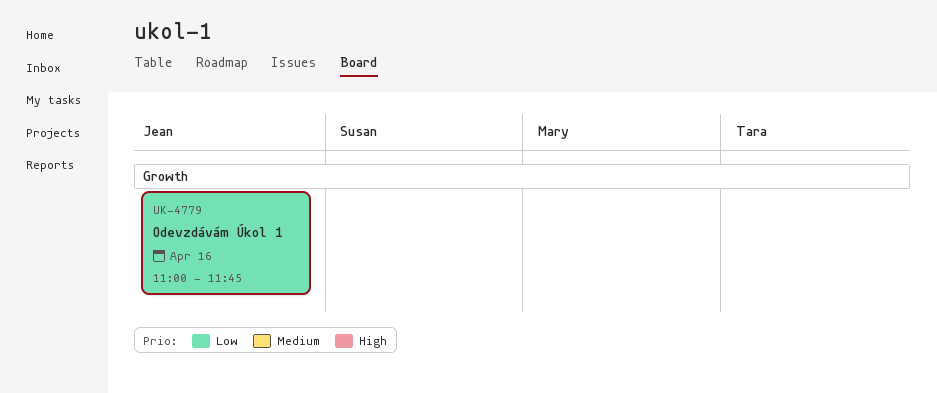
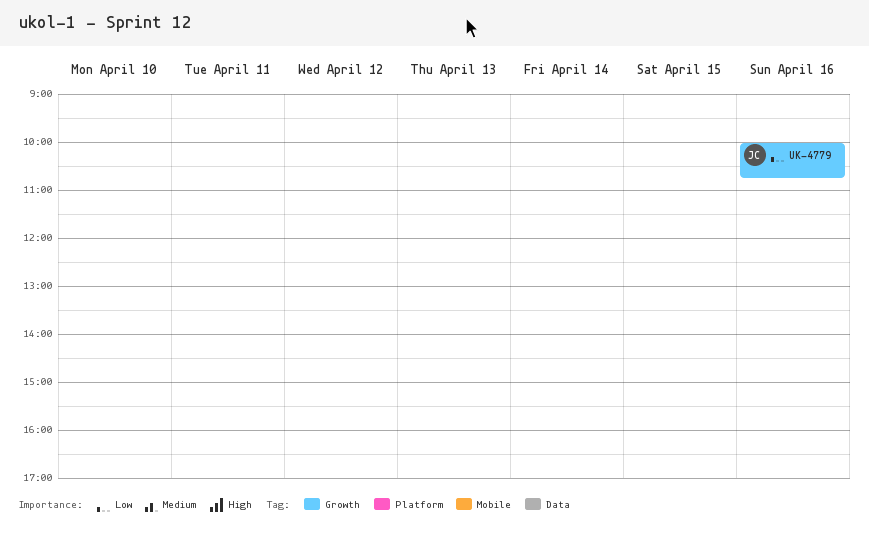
UK-4779, begins: 11:00 -> 10:00
UK-4779, ends: 11:45 -> 10:45

